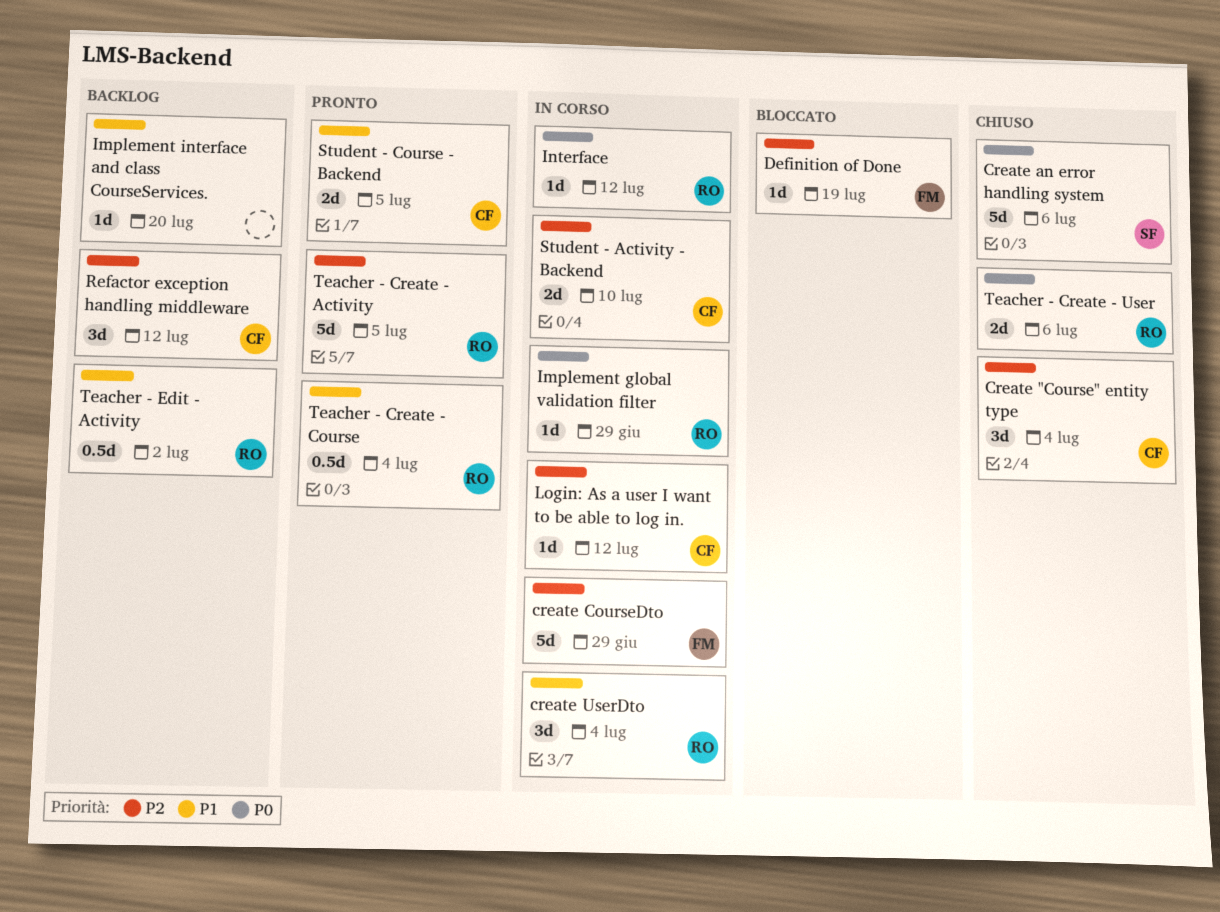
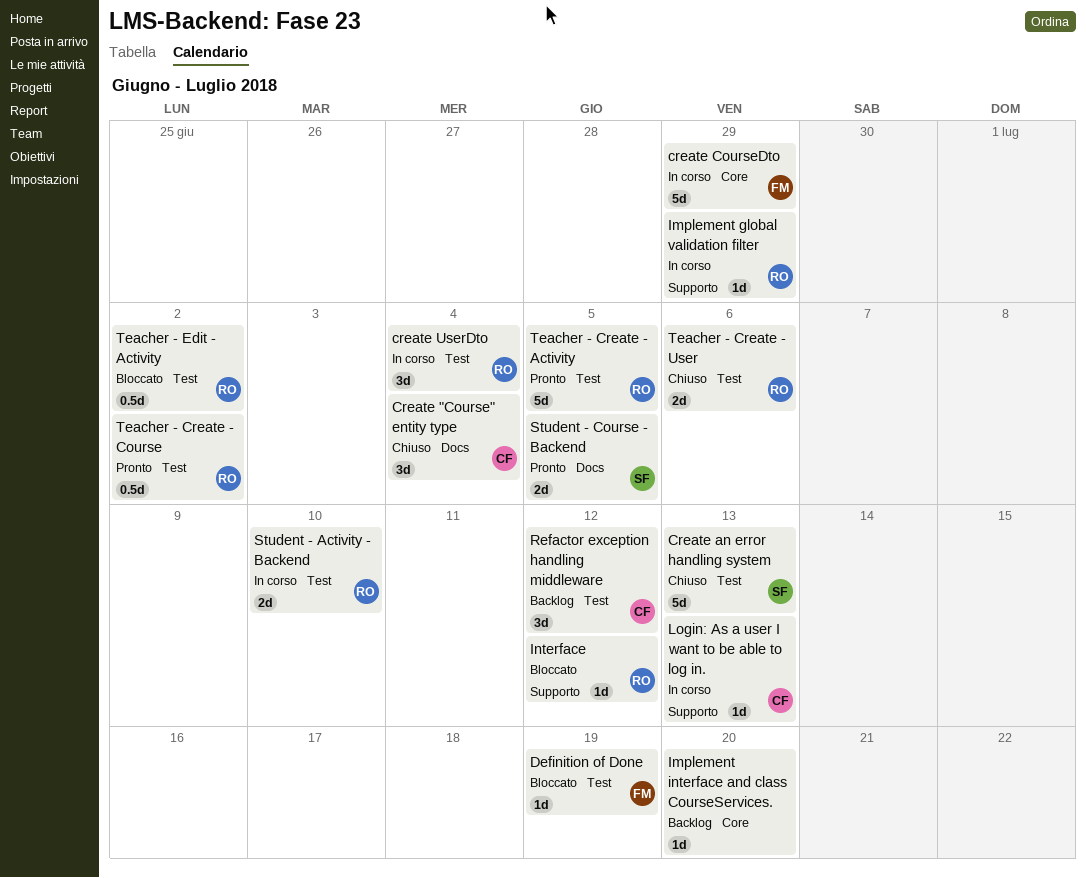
Create an error handling system, due: Jul 6 -> Jul 13
Interface, status: In corso -> Bloccato
Login: As a user I want to be able to log in., due: Jul 12 -> Jul 13
Student - Activity - Backend, owner: CF -> RO
Student - Course - Backend, owner: CF -> SF
Teacher - Create - Course, due: Jul 4 -> Jul 2
Teacher - Edit - Activity, status: Backlog -> Bloccato

